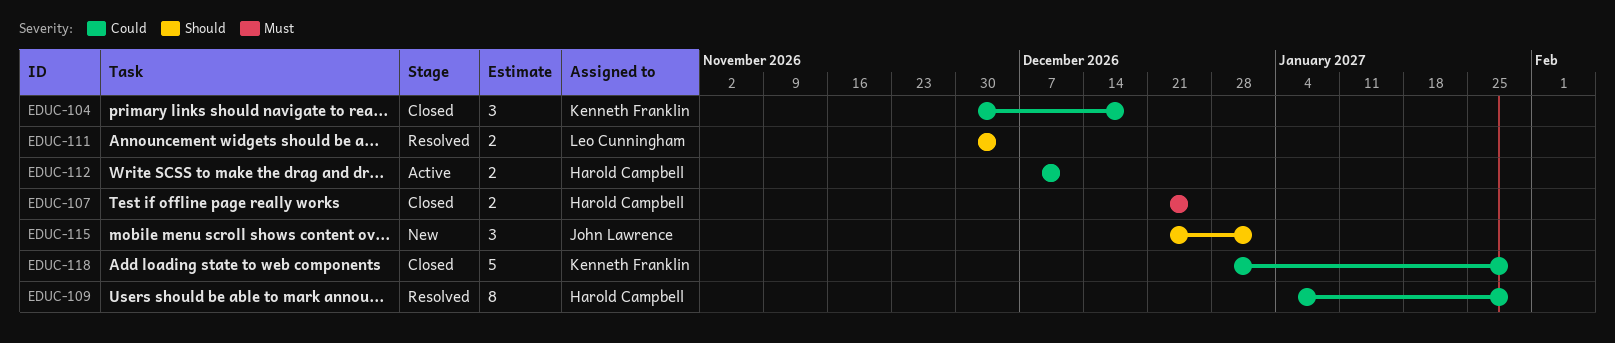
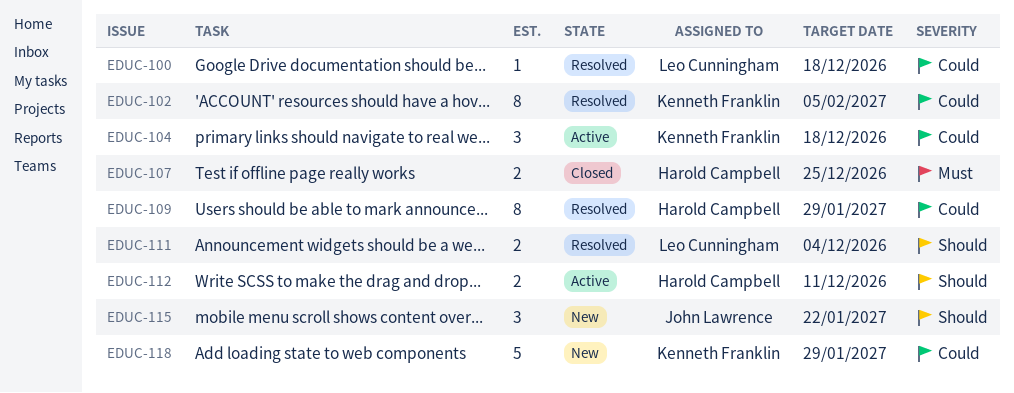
EDUC-100: none -> present
EDUC-102: none -> present
EDUC-104, status: Closed -> Active
EDUC-112, priority: Could -> Should
EDUC-115, due: Jan 1 -> Jan 22
EDUC-118, status: Closed -> New

